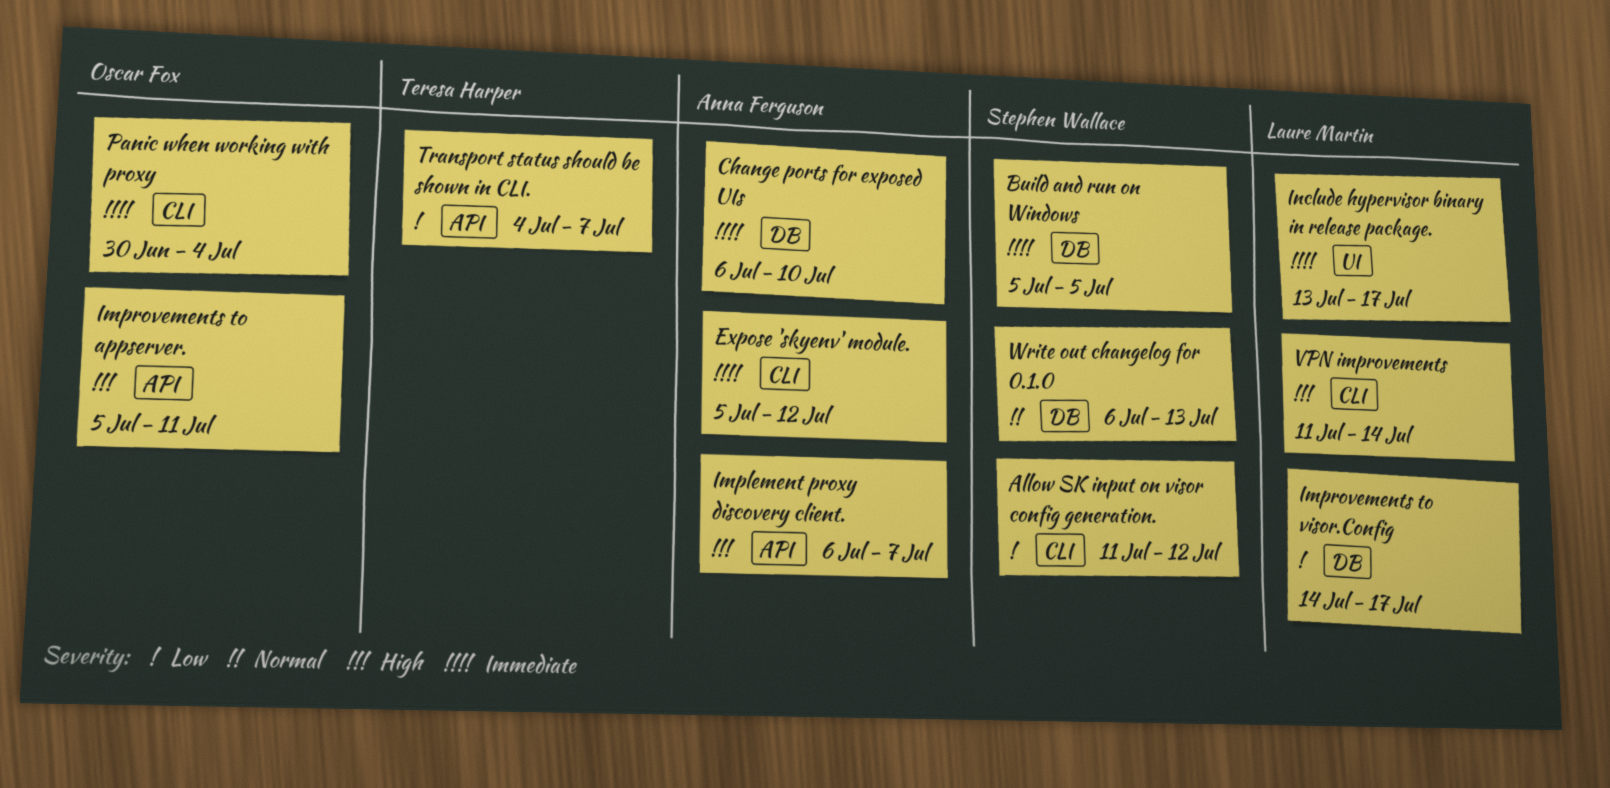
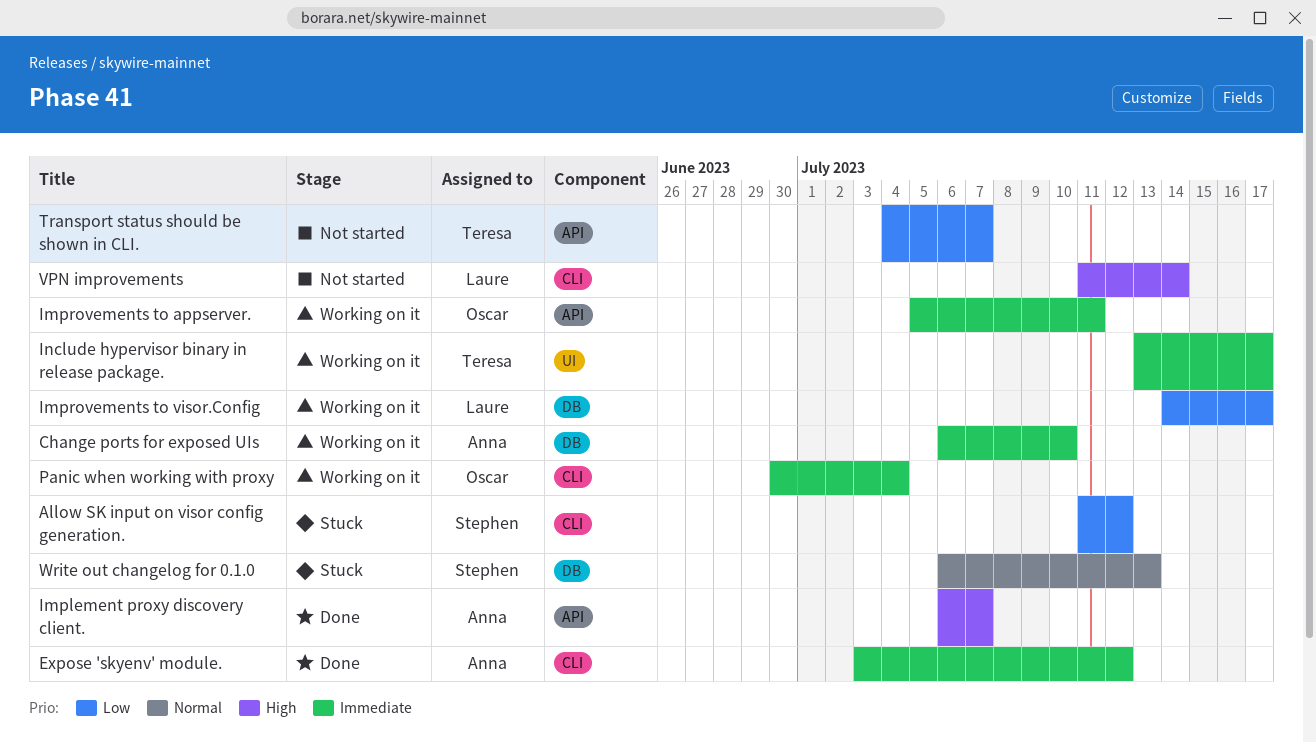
Build and run on Windows: present -> none
Expose 'skyenv' module., start: Jul 5 -> Jul 3
Improvements to appserver., priority: High -> Immediate
Include hypervisor binary in release package., owner: Laure Martin -> Teresa Harper

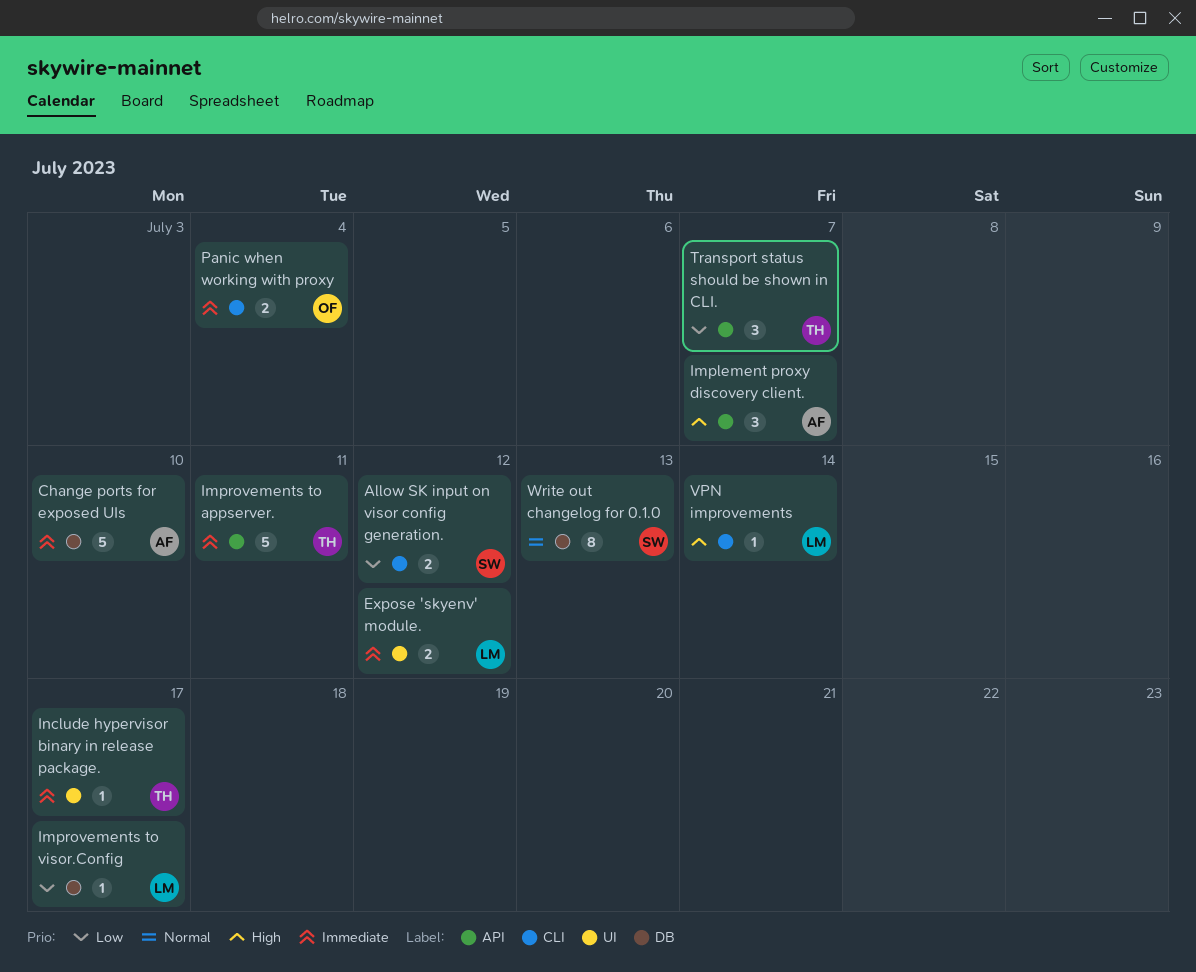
Expose 'skyenv' module., owner: Anna -> Laure
Expose 'skyenv' module., label: CLI -> UI
Improvements to appserver., owner: Oscar -> Teresa

